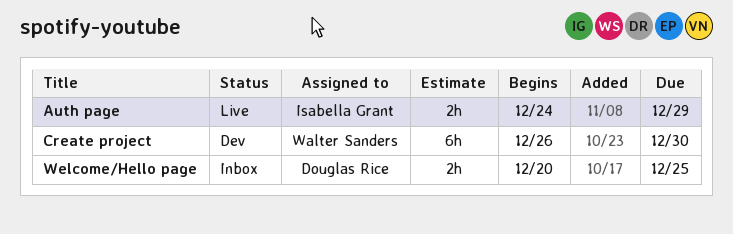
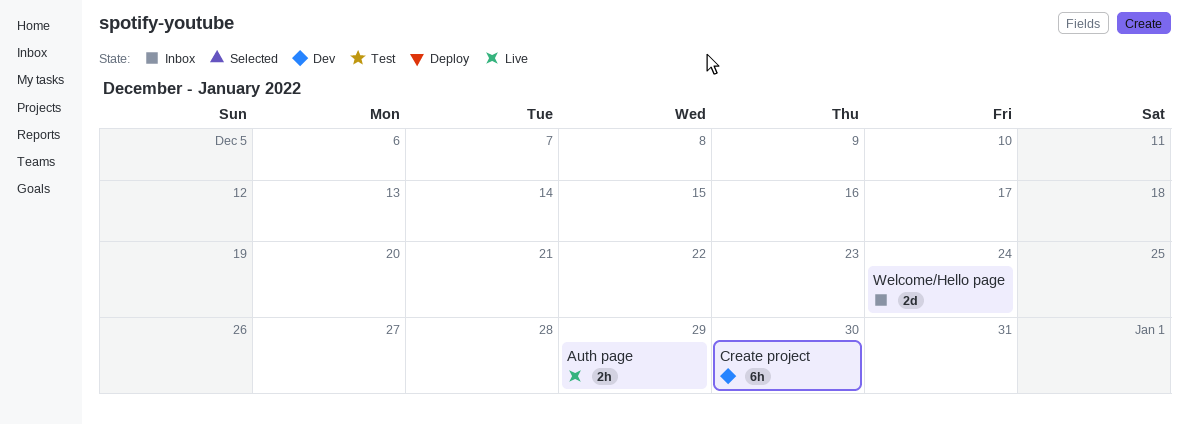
Welcome/Hello page, estimate: 2h -> 2d
Welcome/Hello page, due: Dec 25 -> Dec 24

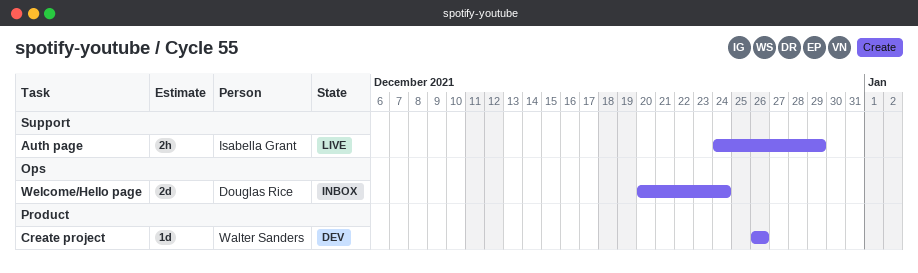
Create project, estimate: 6h -> 1d
Create project, due: Dec 30 -> Dec 26

